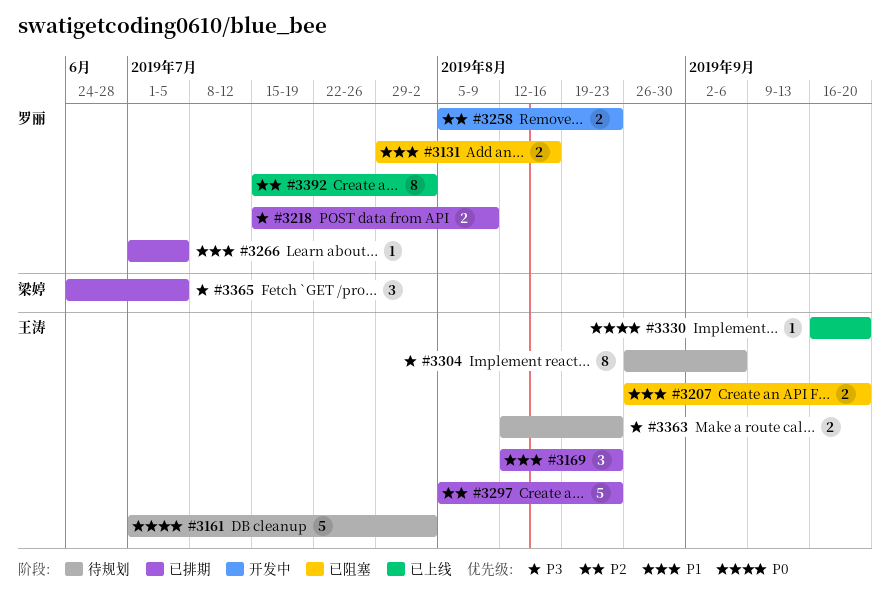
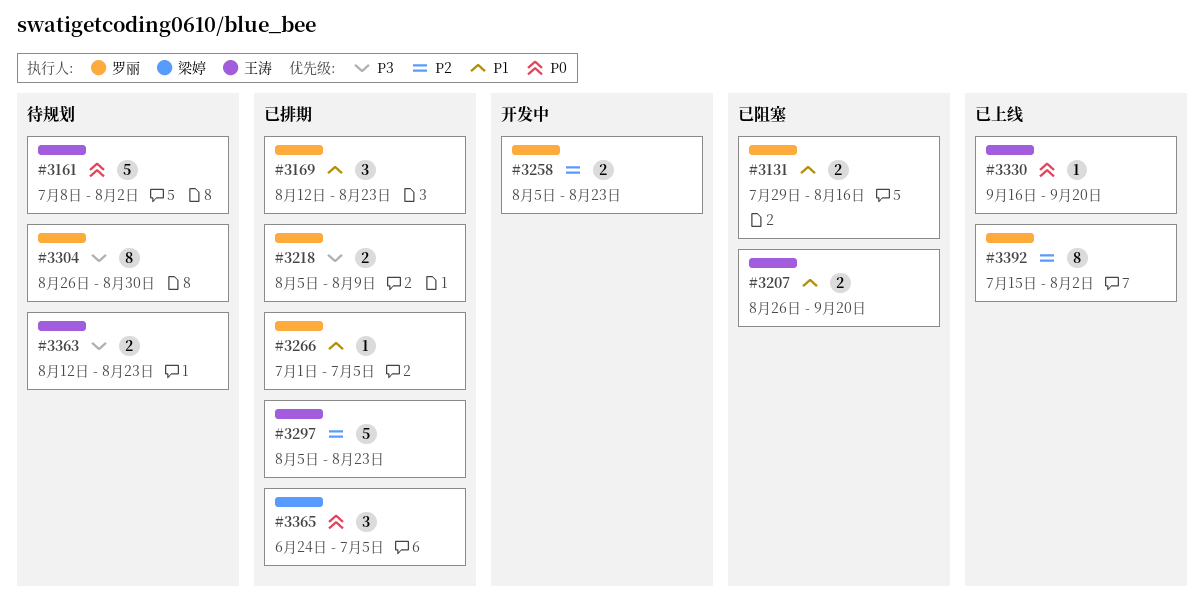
#3161, start: Jul 1 -> Jul 8
#3169, owner: 王涛 -> 罗丽
#3218, start: Jul 15 -> Aug 5
#3304, owner: 王涛 -> 罗丽
#3304, due: Sep 6 -> Aug 30
#3365, priority: P3 -> P0

